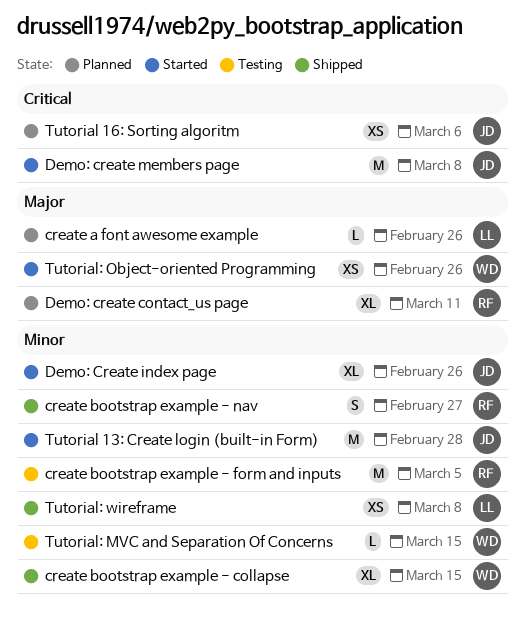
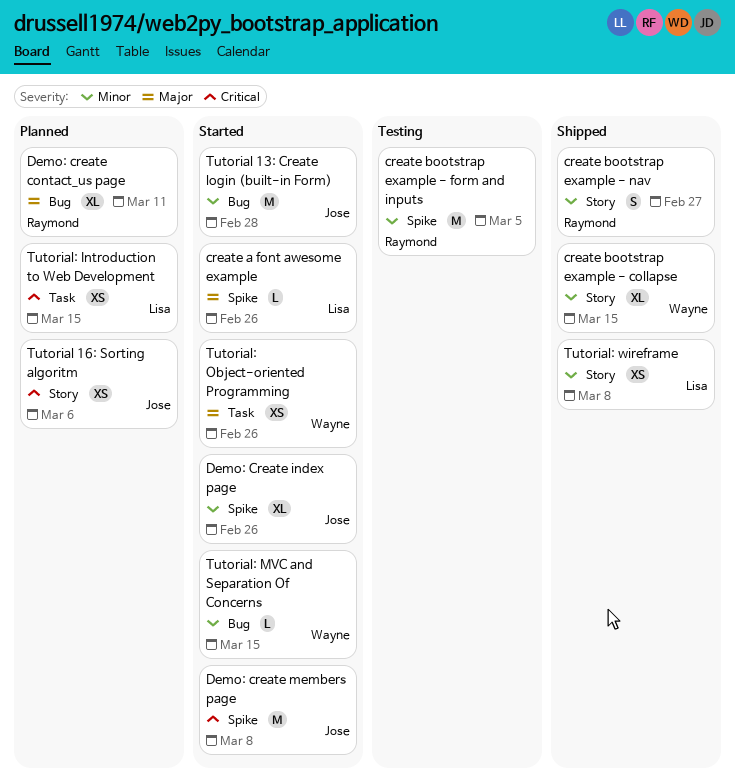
create a font awesome example, status: Planned -> Started
Tutorial: Introduction to Web Development: none -> present
Tutorial: MVC and Separation Of Concerns, status: Testing -> Started

